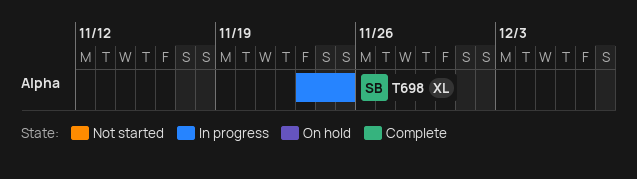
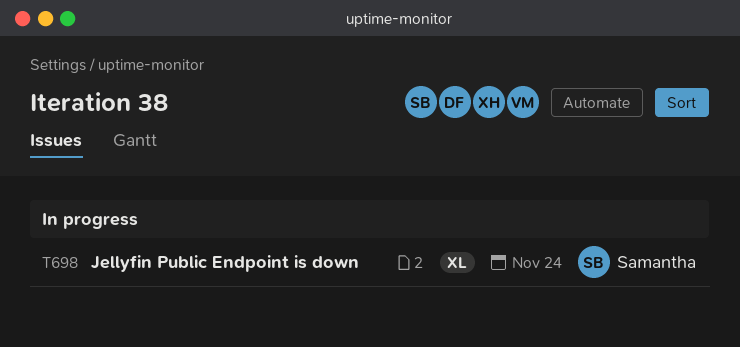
T698, due: Nov 25 -> Nov 24

